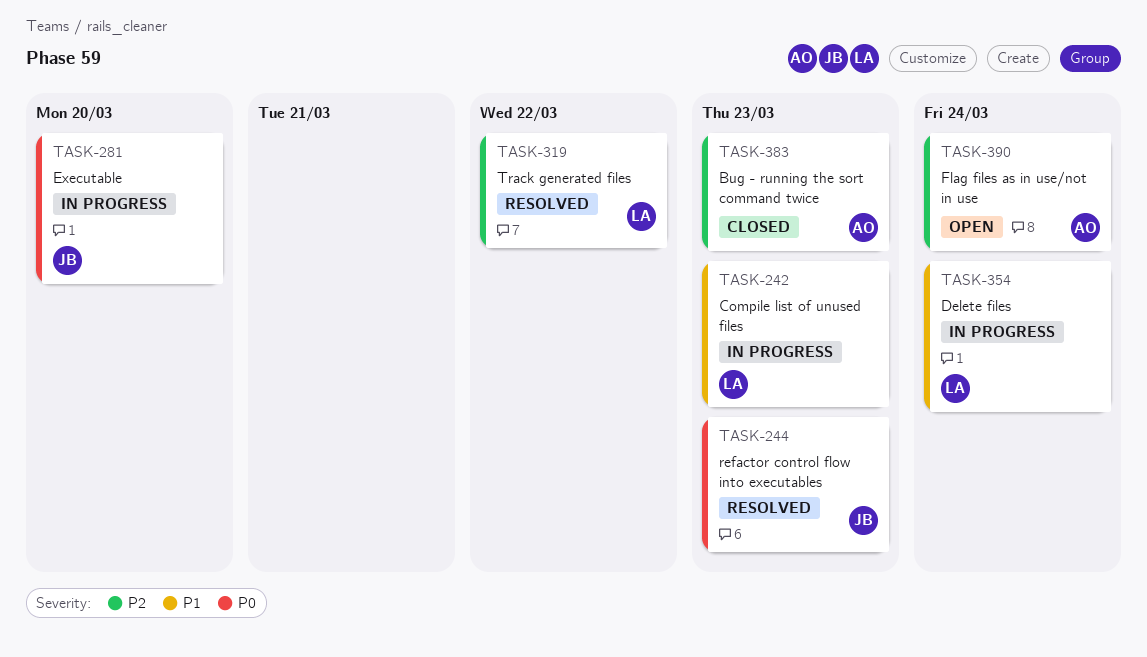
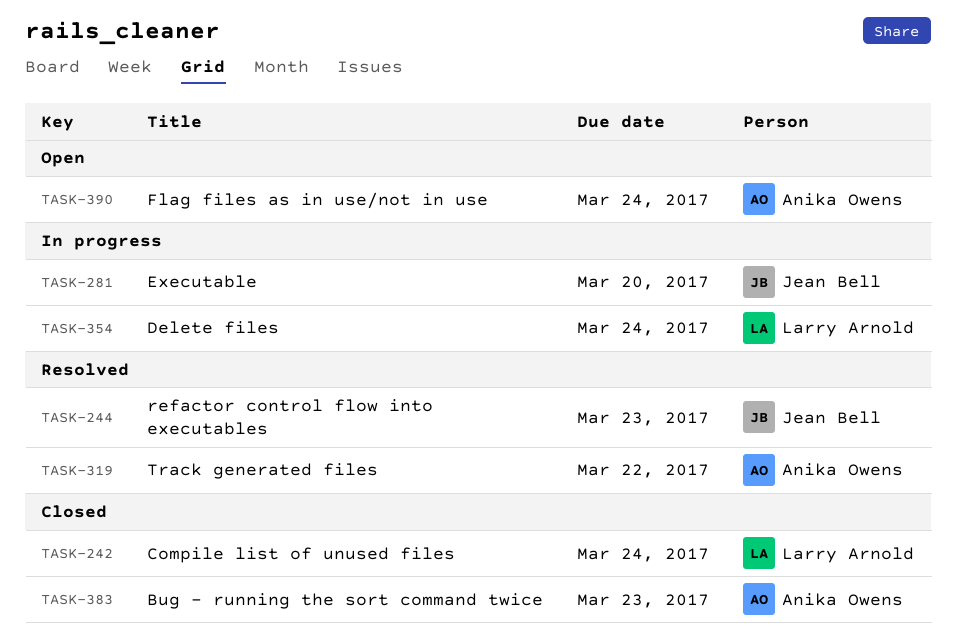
TASK-242, status: In progress -> Closed
TASK-242, due: Mar 23 -> Mar 24
TASK-319, owner: Larry Arnold -> Anika Owens

